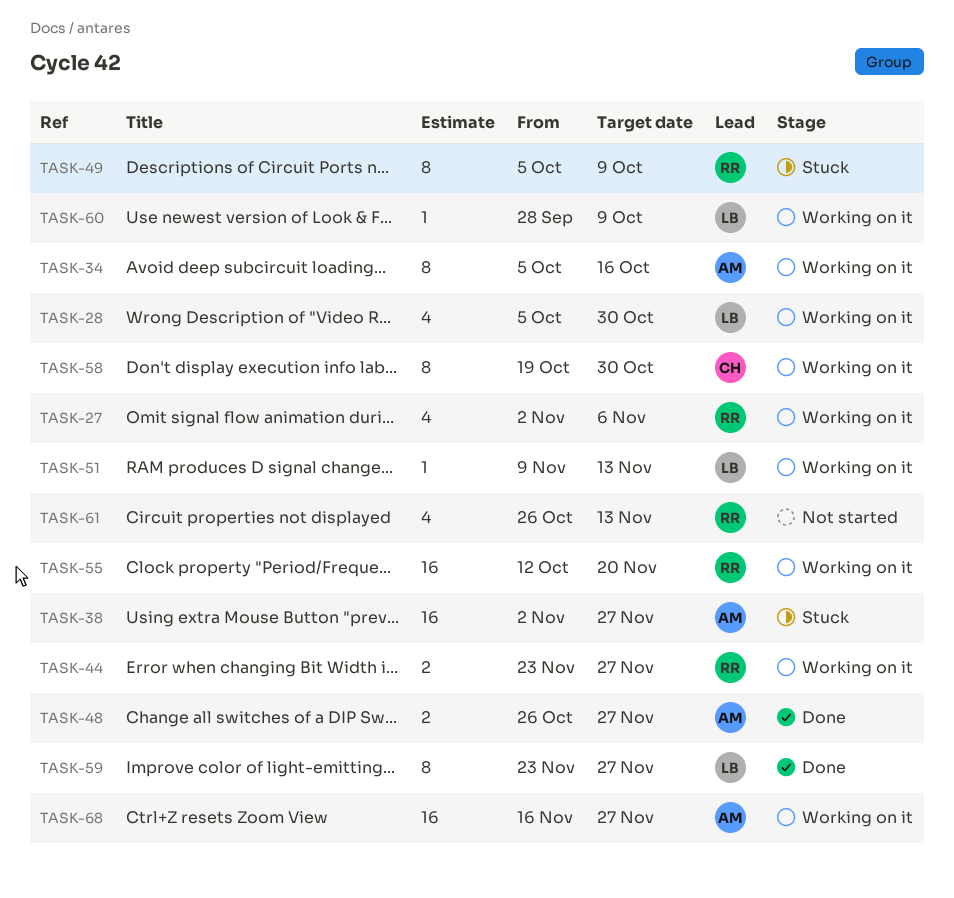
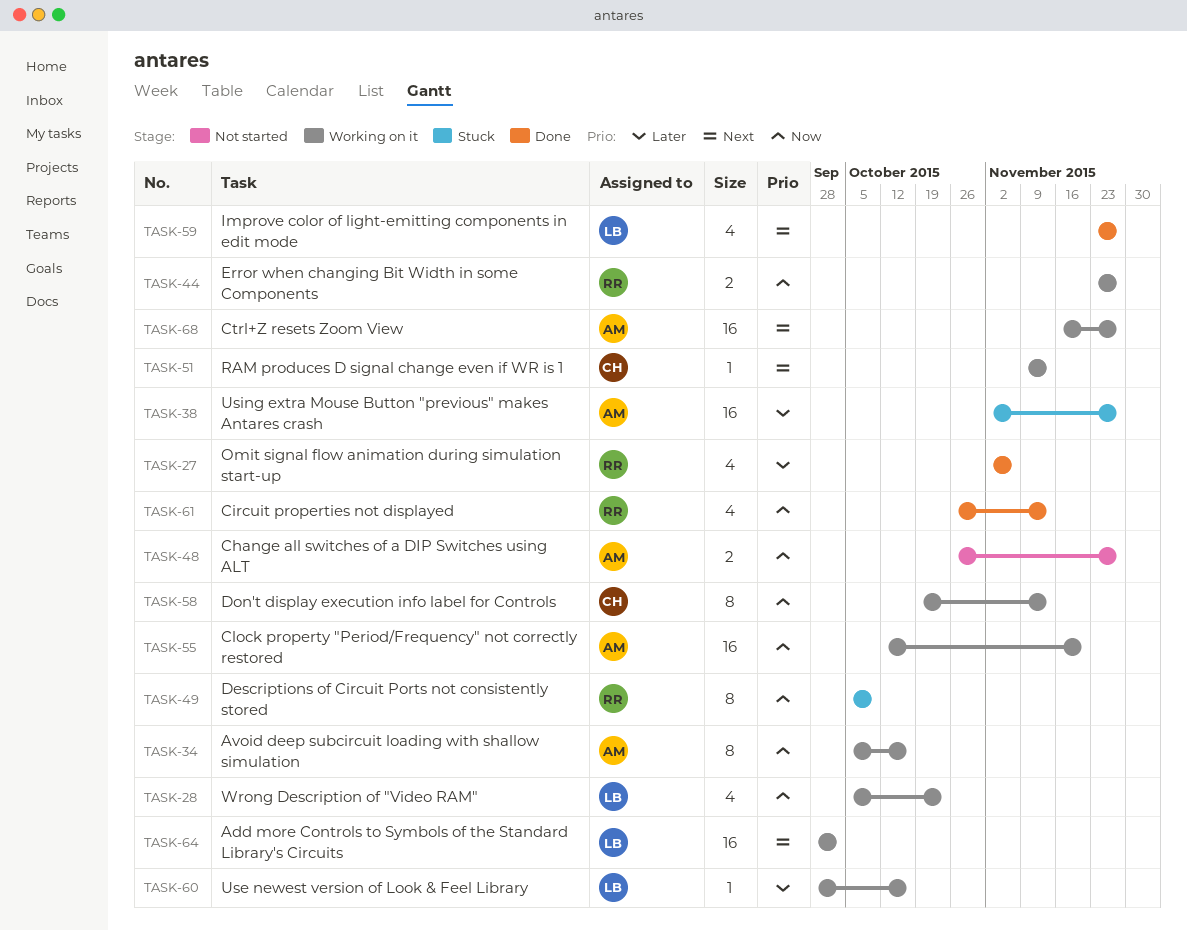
TASK-27, status: Working on it -> Done
TASK-28, due: Oct 30 -> Oct 23
TASK-48, status: Done -> Not started
TASK-51, owner: LB -> CH
TASK-55, owner: RR -> AM
TASK-58, due: Oct 30 -> Nov 13
TASK-59, estimate: 8 -> 4
TASK-60, due: Oct 9 -> Oct 16
TASK-61, status: Not started -> Done
TASK-64: none -> present

